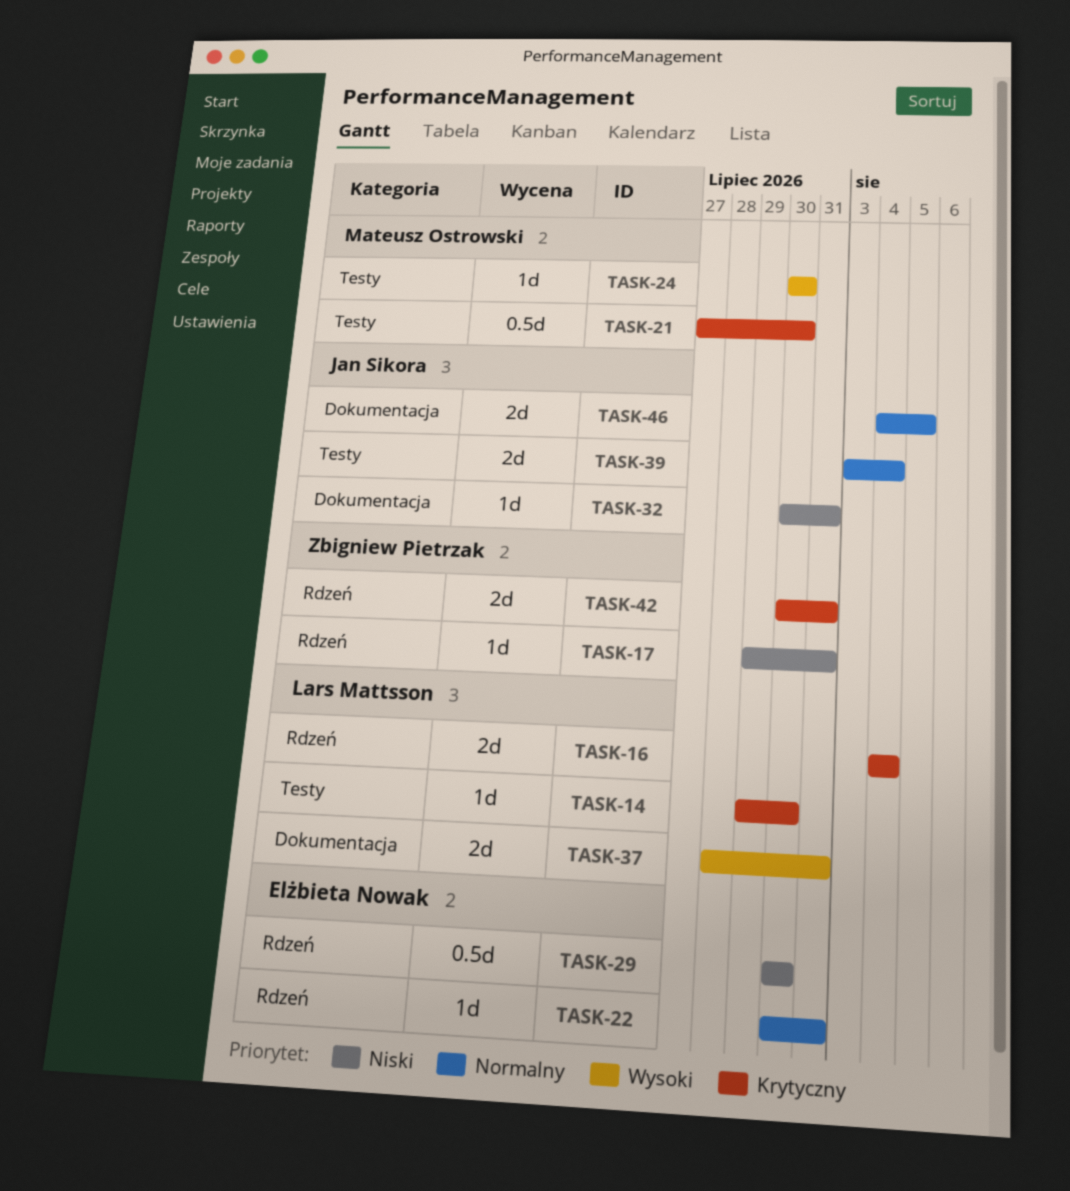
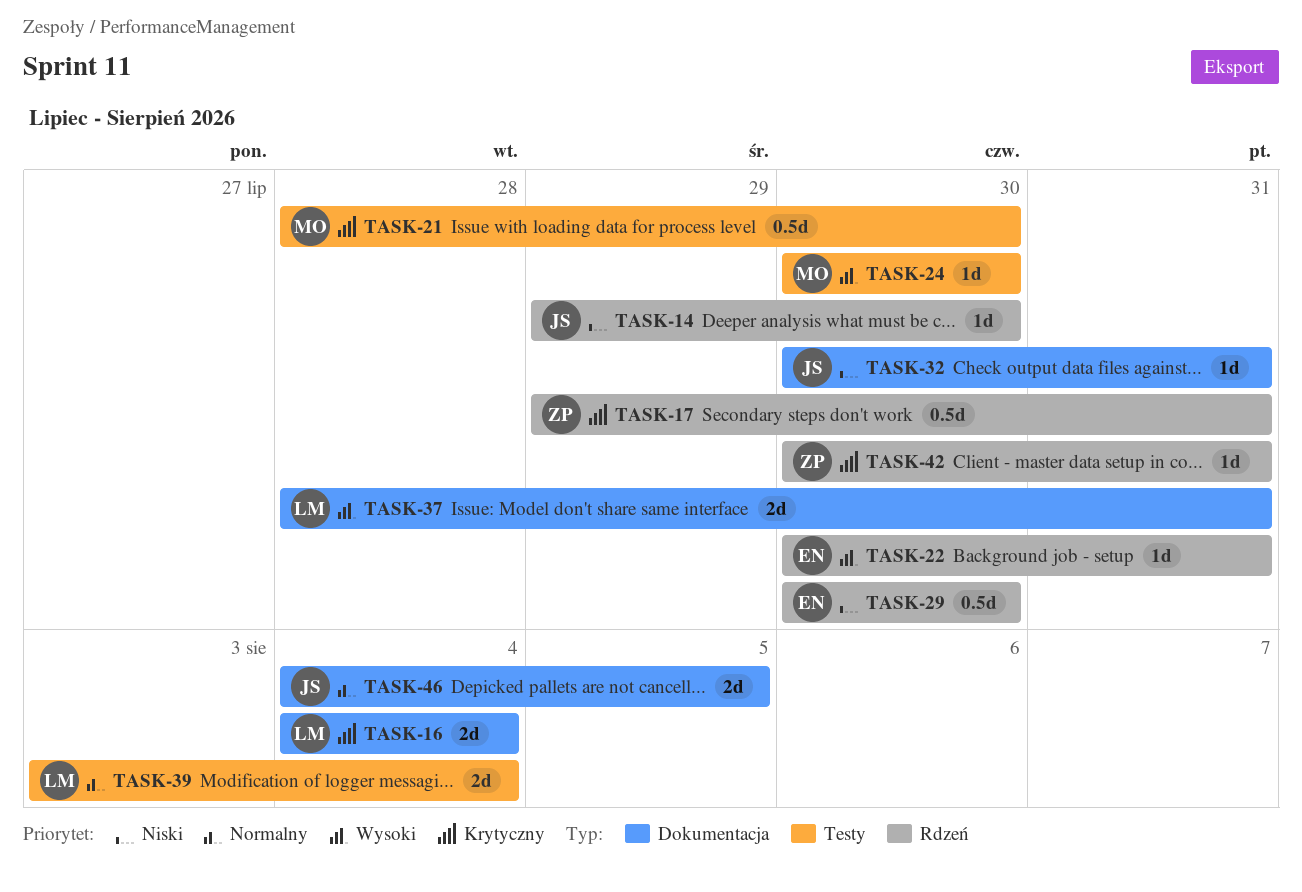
TASK-14, owner: Lars Mattsson -> Jan Sikora
TASK-14, priority: Krytyczny -> Niski
TASK-14, label: Testy -> Rdzeń
TASK-16, label: Rdzeń -> Dokumentacja
TASK-17, priority: Niski -> Krytyczny
TASK-17, estimate: 1d -> 0.5d
TASK-21, start: Jul 27 -> Jul 28
TASK-22, priority: Normalny -> Wysoki
TASK-39, owner: Jan Sikora -> Lars Mattsson
TASK-42, estimate: 2d -> 1d

